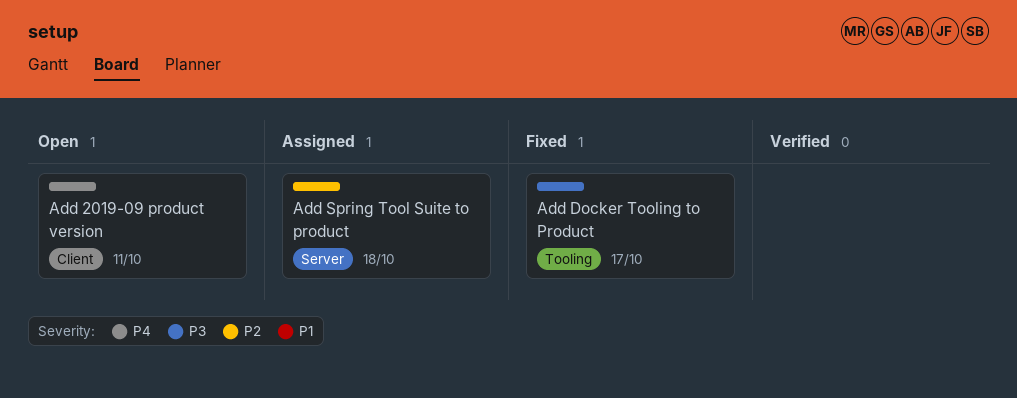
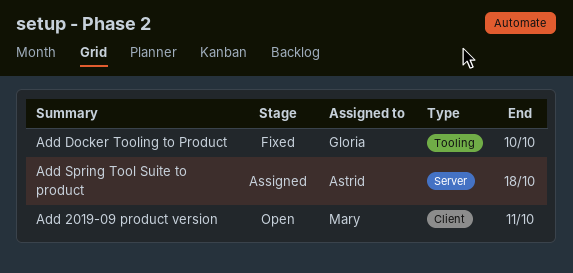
Add Docker Tooling to Product, due: Oct 17 -> Oct 10

